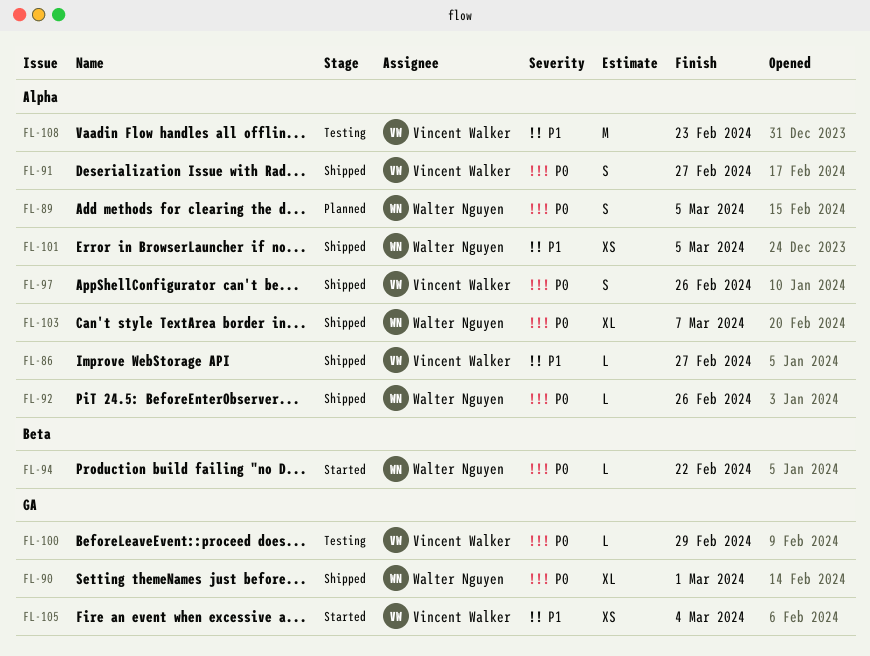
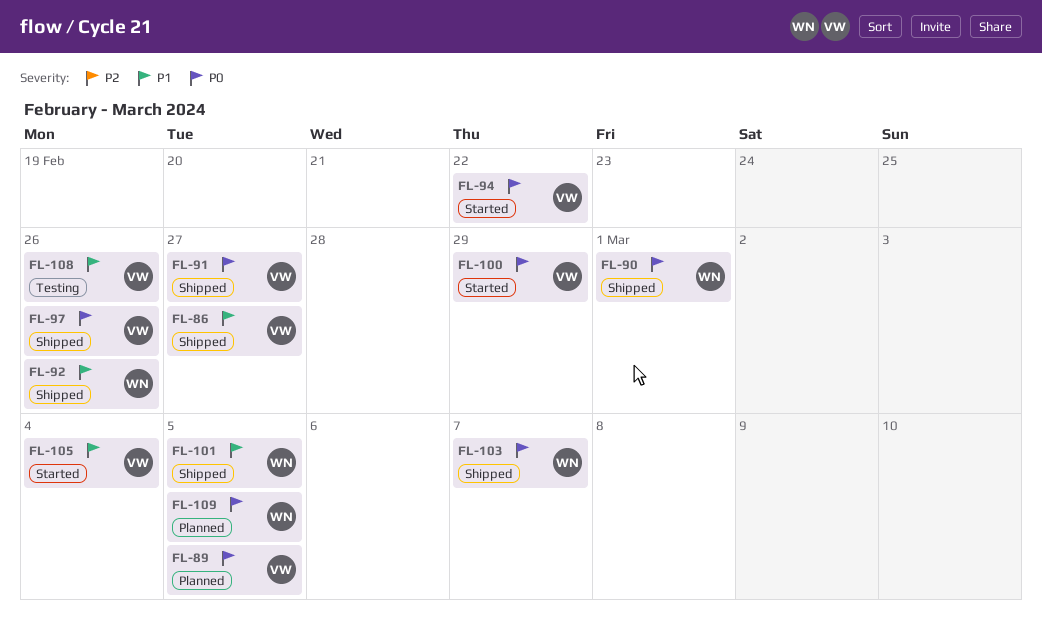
FL-89, owner: Walter Nguyen -> Vincent Walker
FL-92, priority: P0 -> P1
FL-94, owner: Walter Nguyen -> Vincent Walker
FL-100, status: Testing -> Started
FL-108, due: Feb 23 -> Feb 26
FL-109: none -> present

